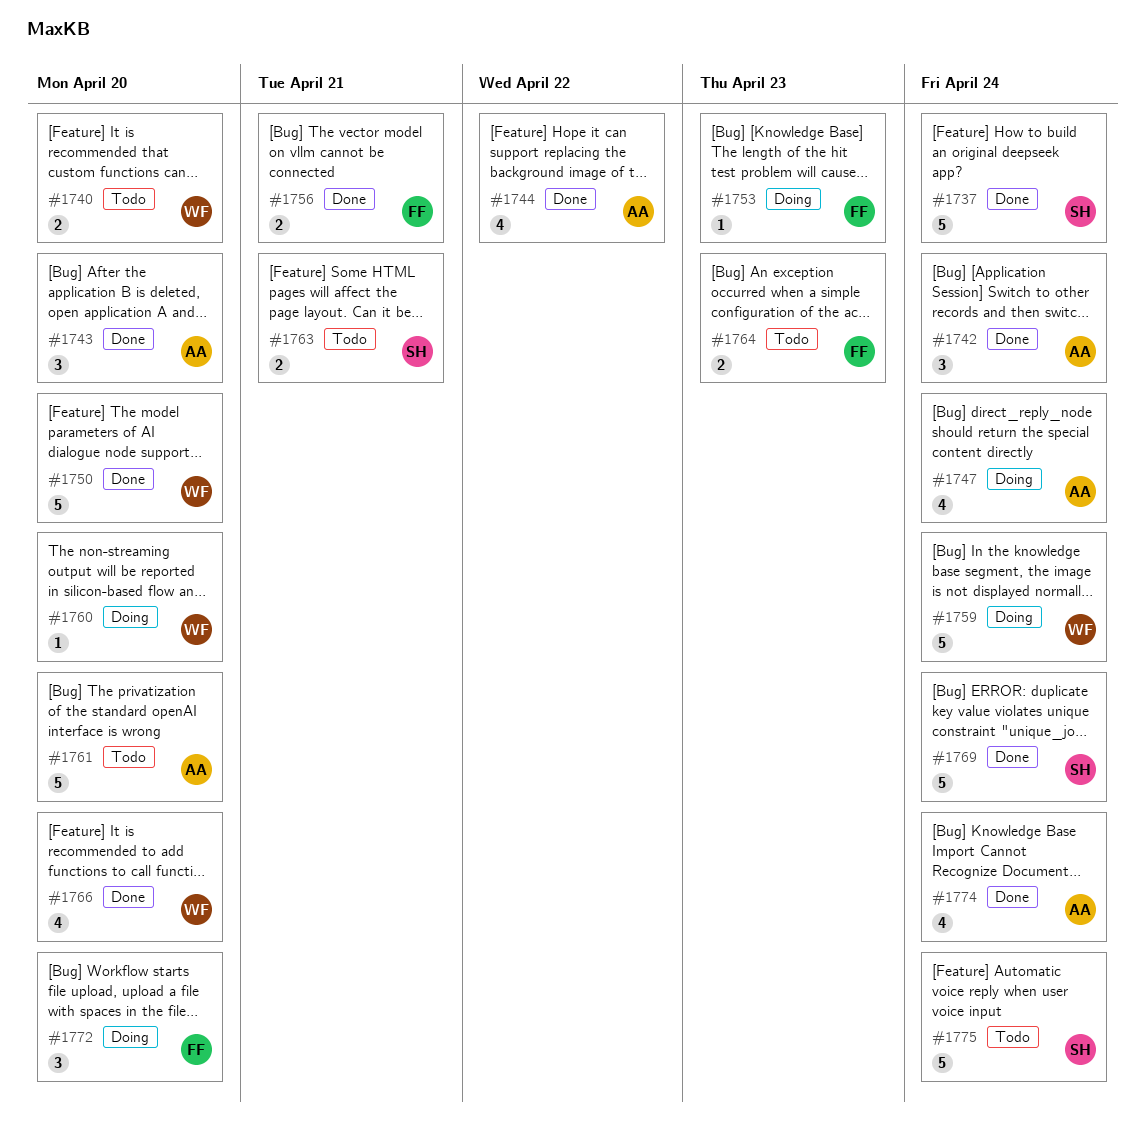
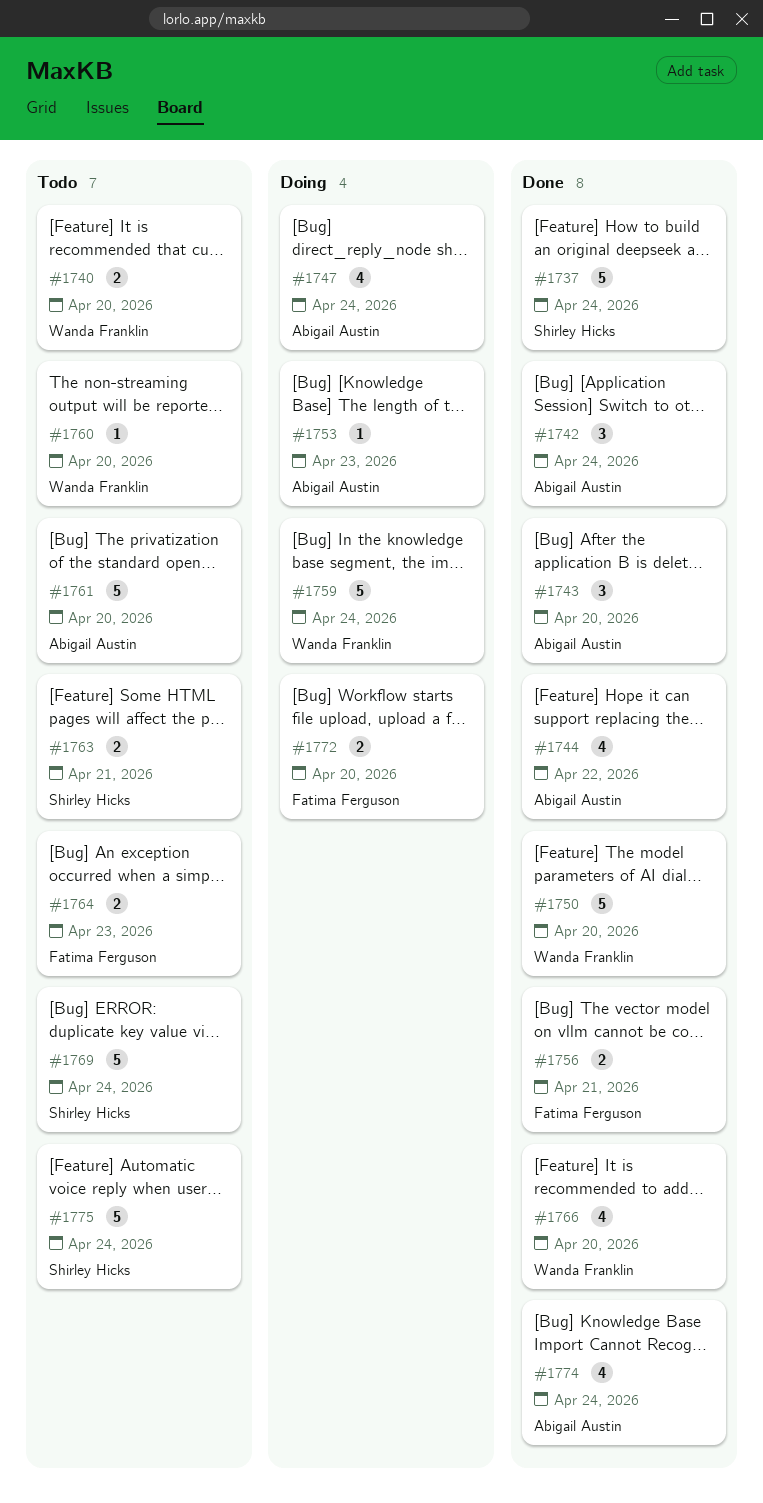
#1753, owner: Fatima Ferguson -> Abigail Austin
#1760, status: Doing -> Todo
#1769, status: Done -> Todo
#1772, estimate: 3 -> 2

